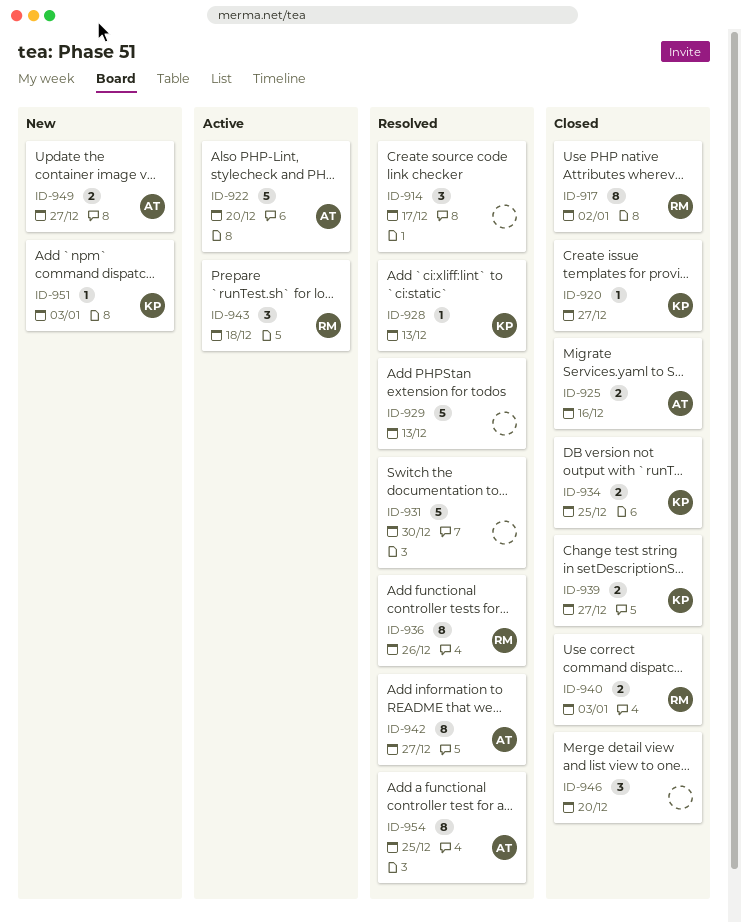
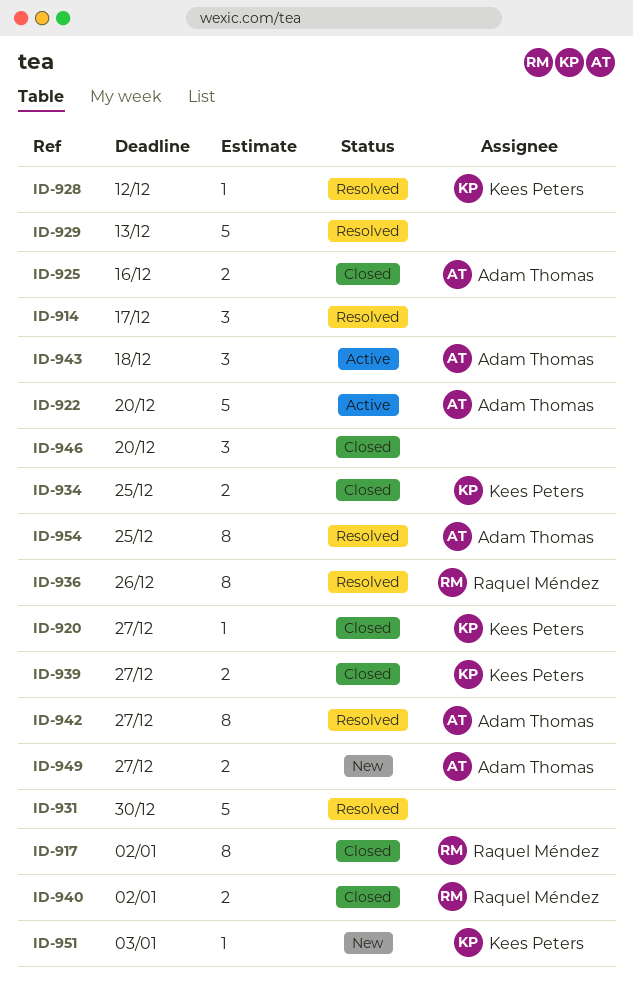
ID-928, due: Dec 13 -> Dec 12
ID-940, due: Jan 3 -> Jan 2
ID-943, owner: Raquel Méndez -> Adam Thomas

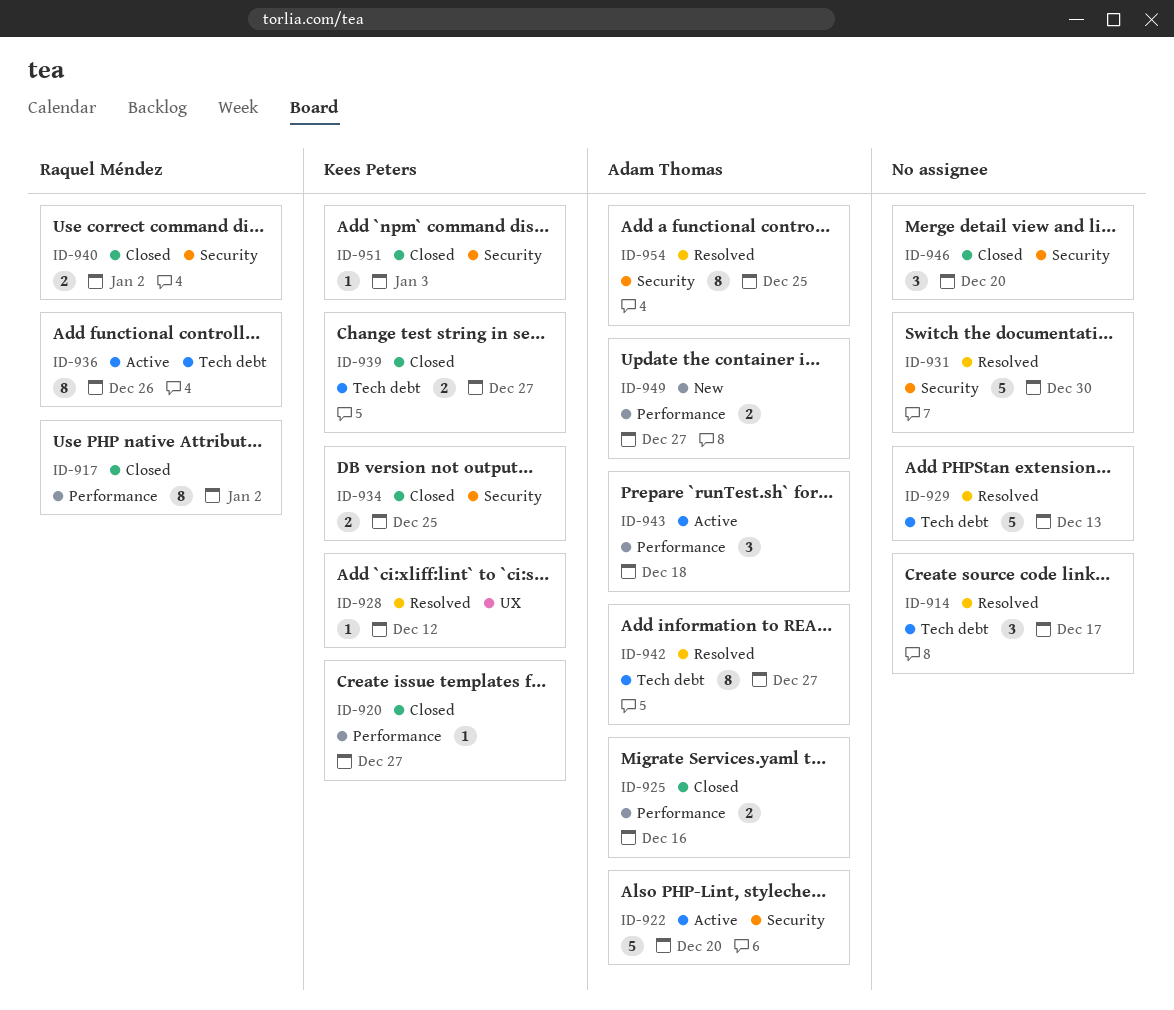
ID-936, status: Resolved -> Active
ID-951, status: New -> Closed

